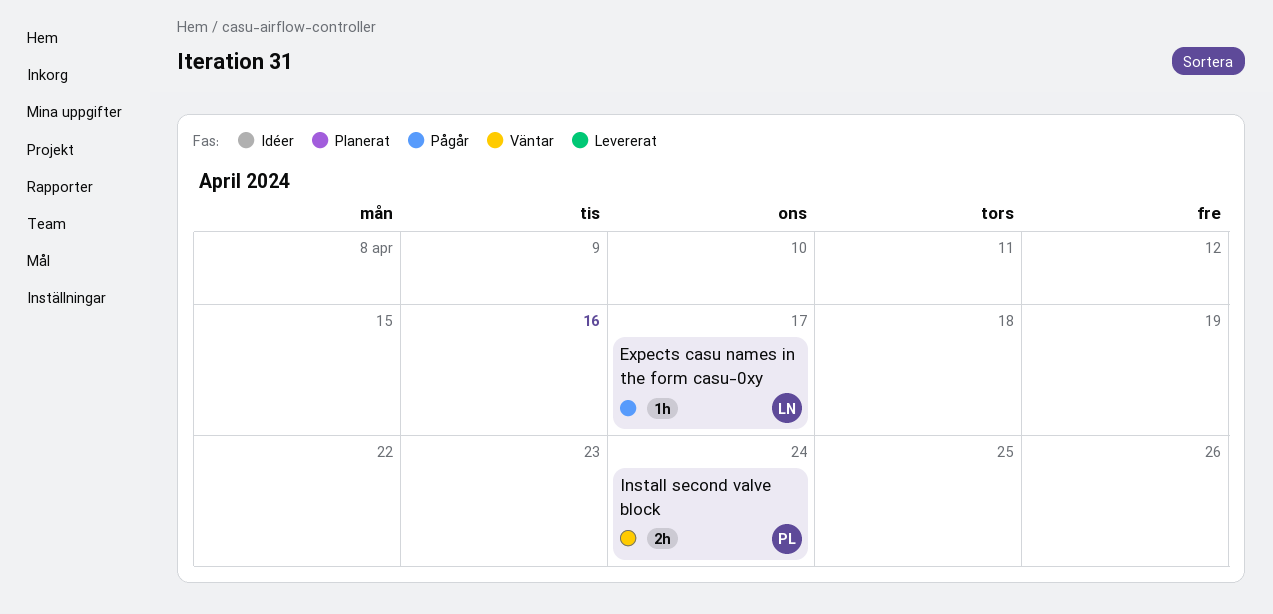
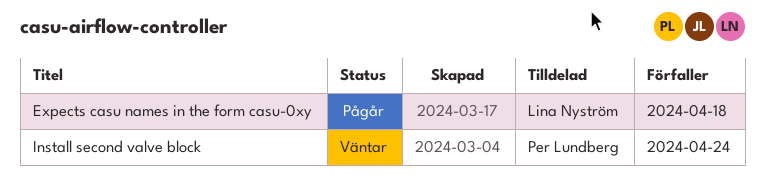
Expects casu names in the form casu-0xy, due: Apr 17 -> Apr 18

